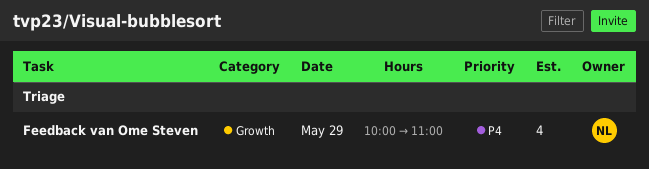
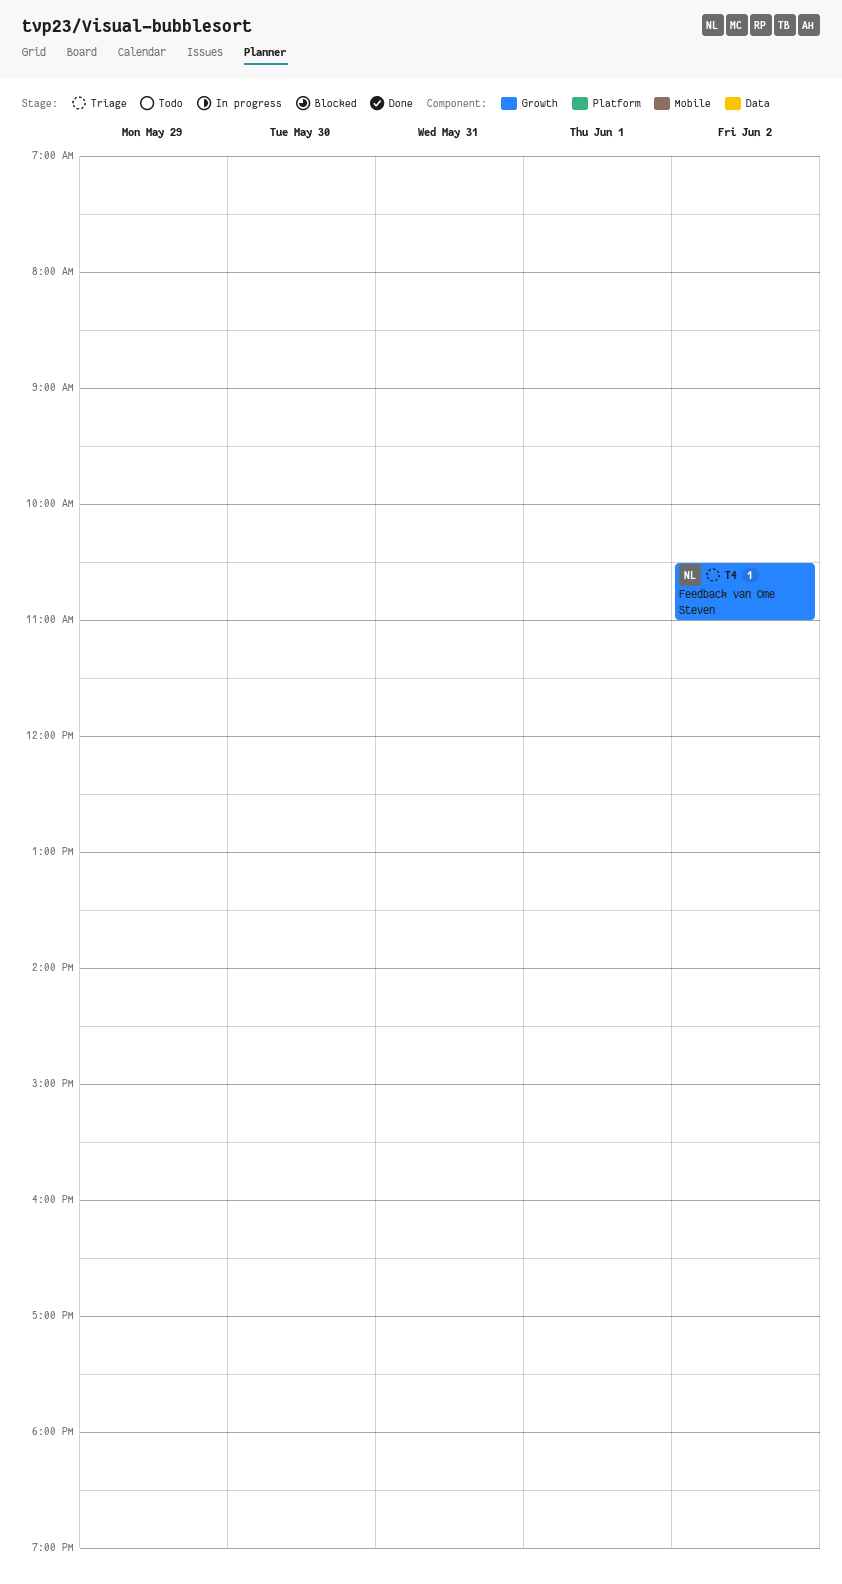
Feedback van Ome Steven, estimate: 4 -> 1
Feedback van Ome Steven, day: May 29 -> Jun 2
Feedback van Ome Steven, begins: 10:00 -> 10:30

